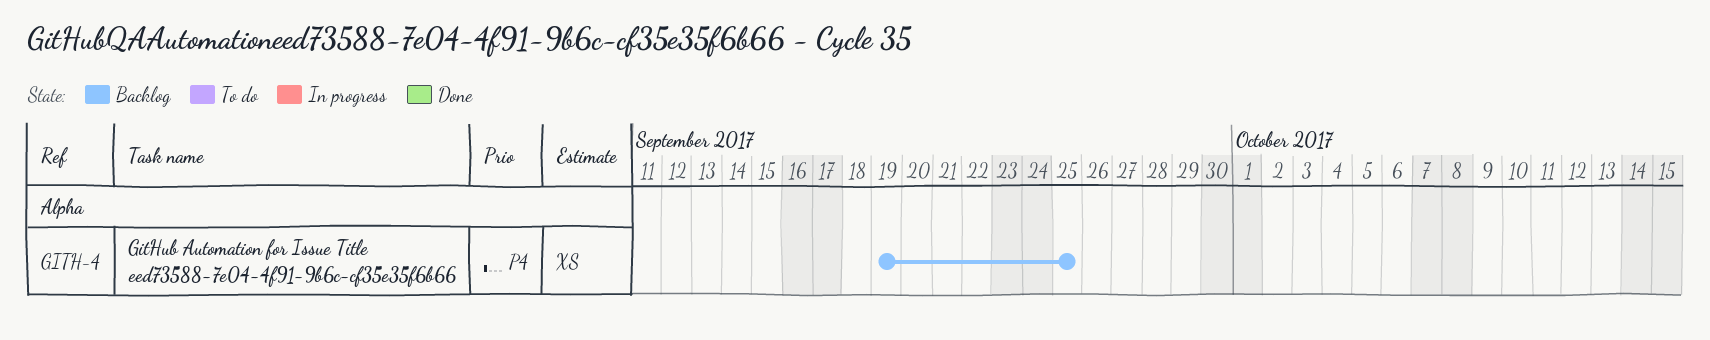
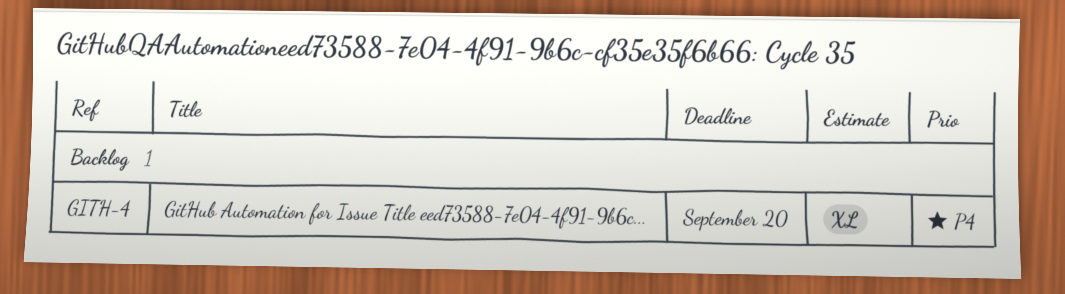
GITH-4, estimate: XS -> XL
GITH-4, due: Sep 25 -> Sep 20

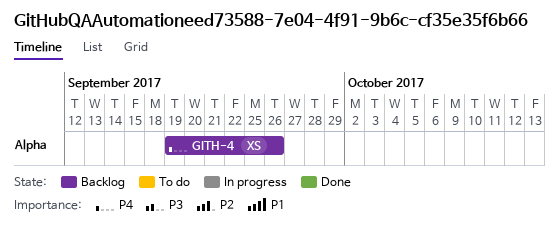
GITH-4, estimate: XL -> XS
GITH-4, due: Sep 20 -> Sep 26

